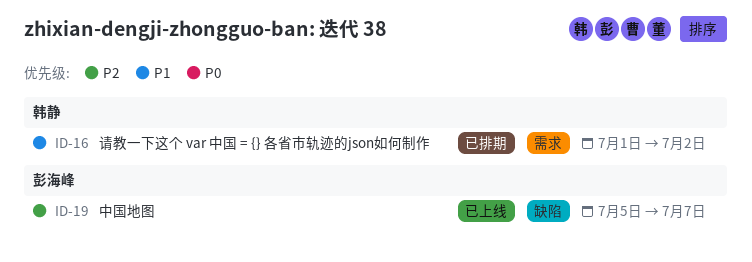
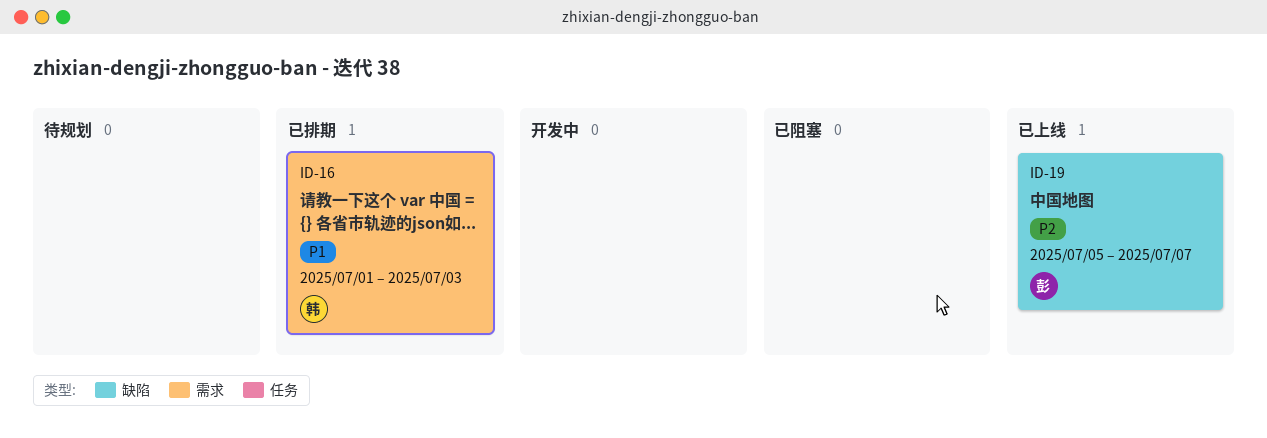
ID-16, due: Jul 2 -> Jul 3

